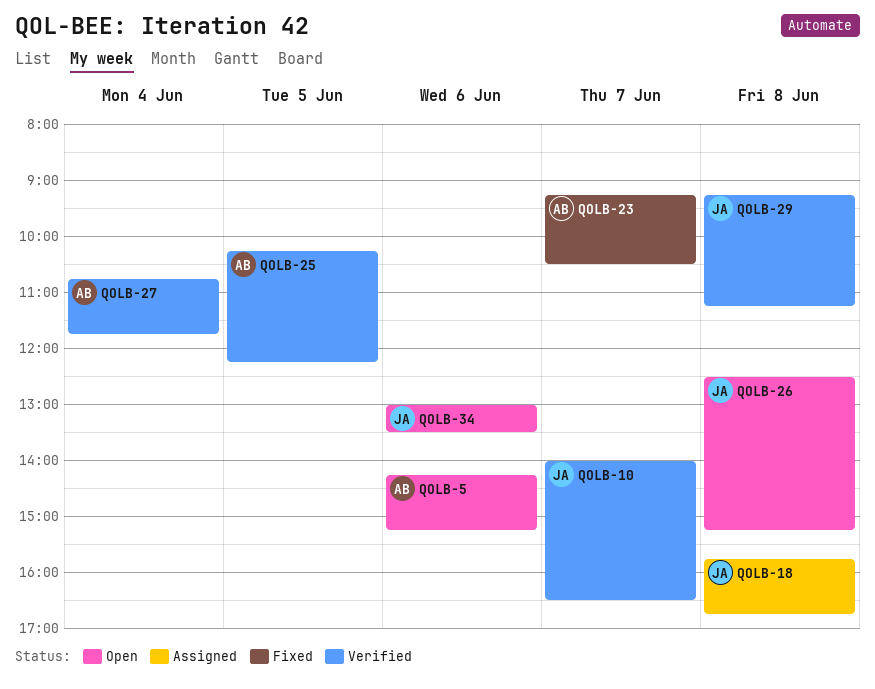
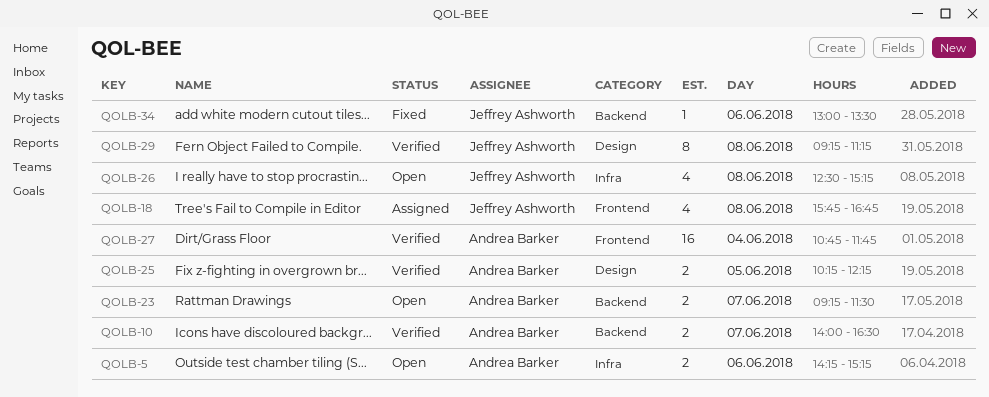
QOLB-10, owner: Jeffrey Ashworth -> Andrea Barker
QOLB-23, status: Fixed -> Open
QOLB-23, ends: 10:30 -> 11:30
QOLB-34, status: Open -> Fixed

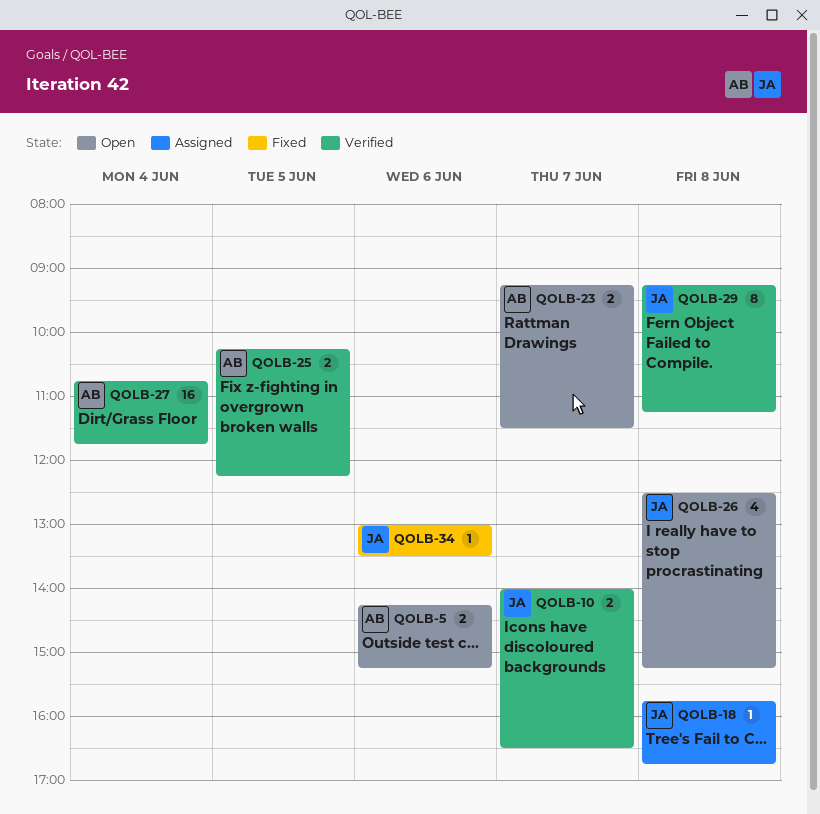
QOLB-10, owner: Andrea Barker -> Jeffrey Ashworth
QOLB-18, estimate: 4 -> 1

